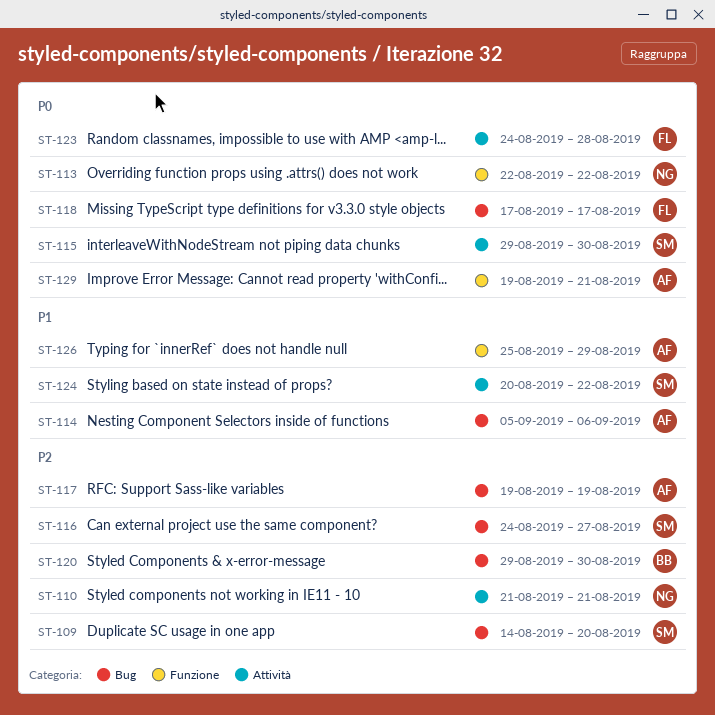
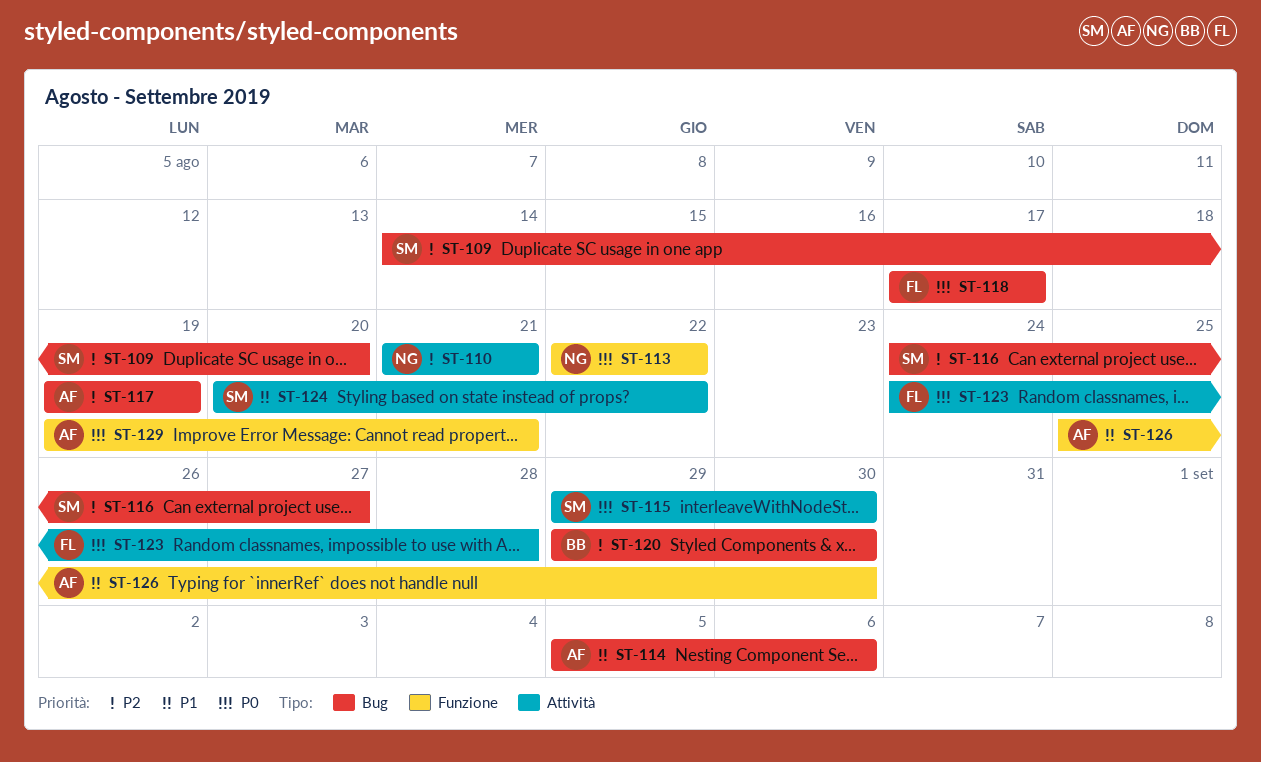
ST-126, due: Aug 29 -> Aug 30

